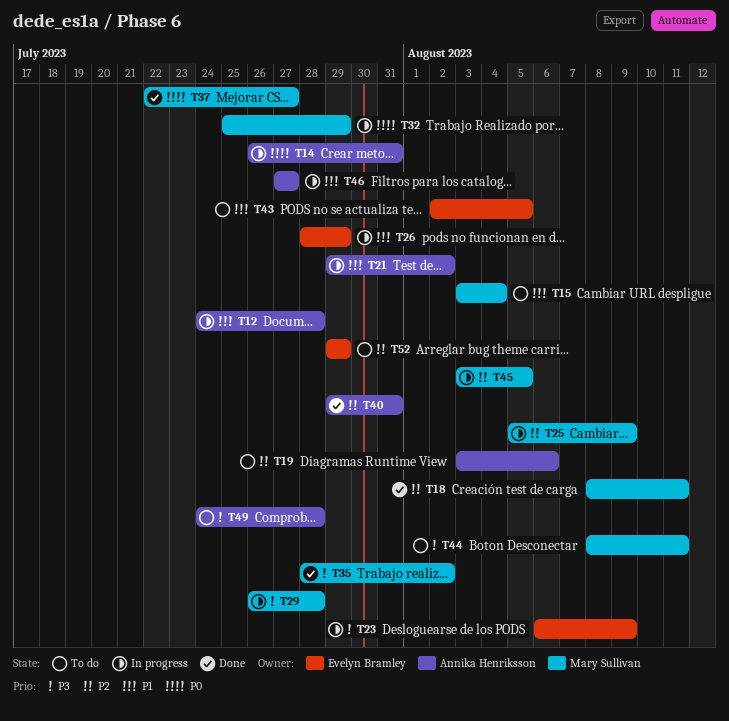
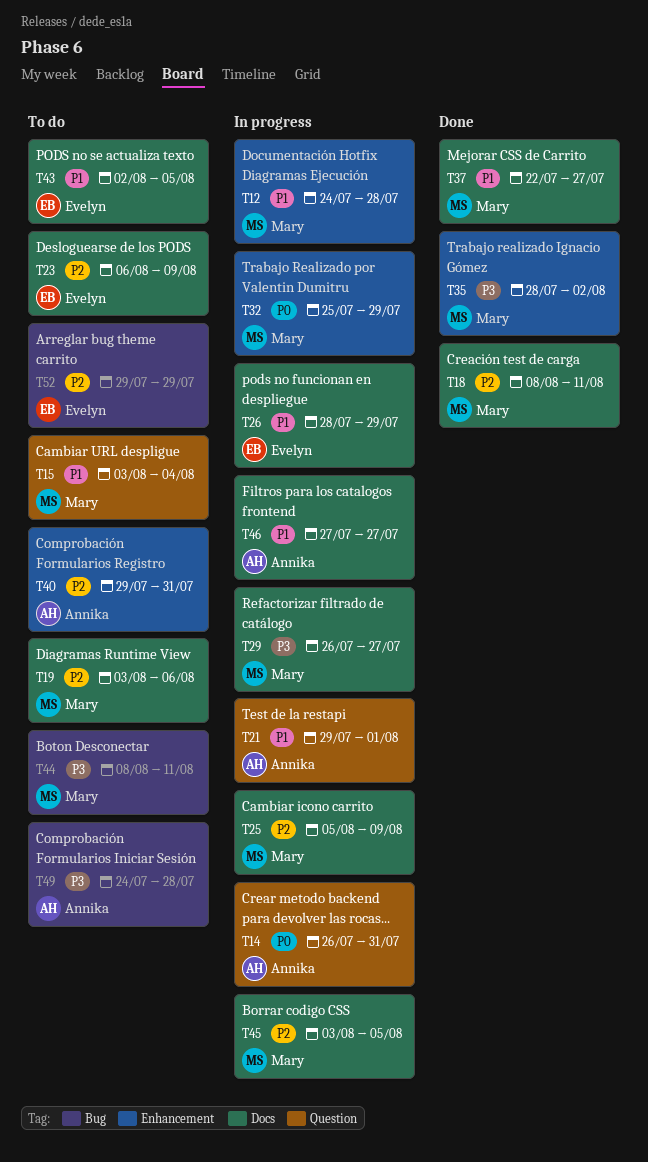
T12, owner: Annika Henriksson -> Mary Sullivan
T19, owner: Annika Henriksson -> Mary Sullivan
T21, due: Aug 2 -> Aug 1
T23, status: In progress -> To do
T23, priority: P3 -> P2
T29, due: Jul 28 -> Jul 27
T37, priority: P0 -> P1
T40, status: Done -> To do

